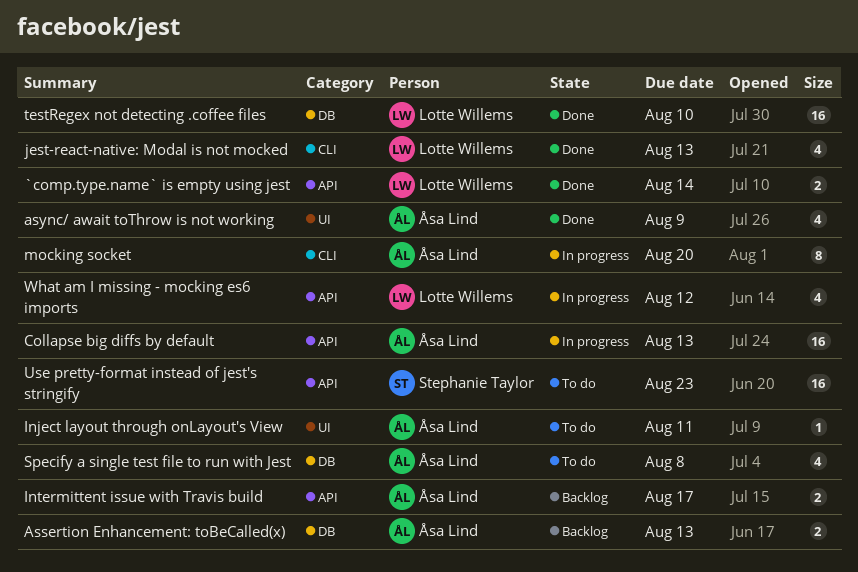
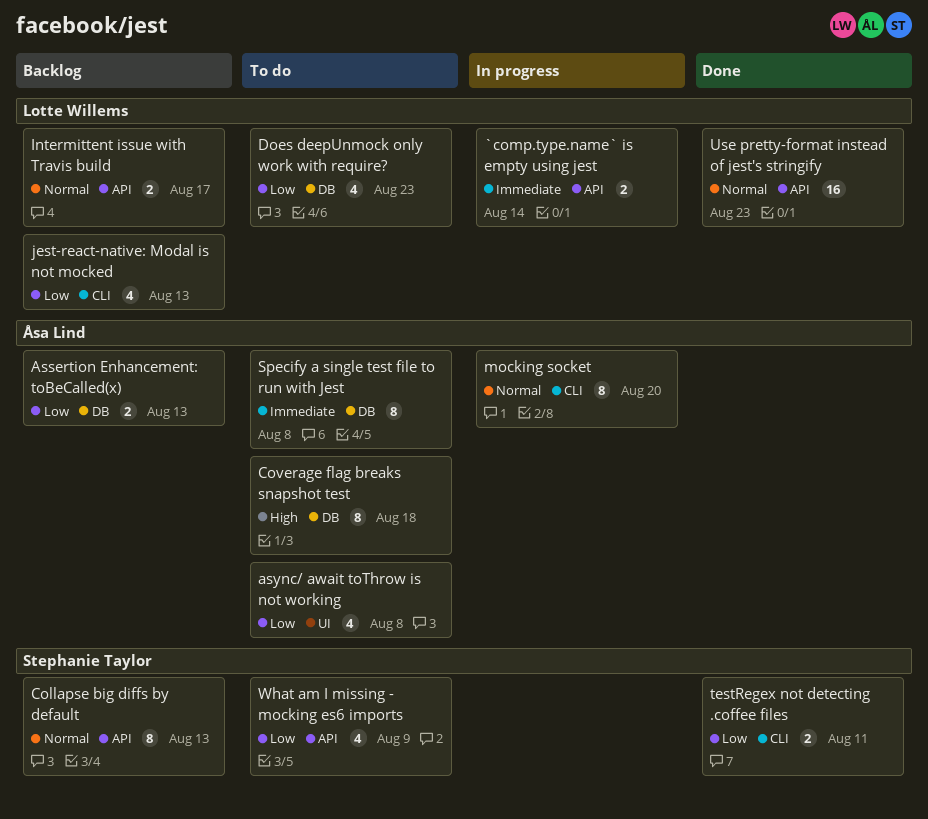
`comp.type.name` is empty using jest, status: Done -> In progress
async/ await toThrow is not working, status: Done -> To do
async/ await toThrow is not working, due: Aug 9 -> Aug 8
Collapse big diffs by default, status: In progress -> Backlog
Collapse big diffs by default, owner: Åsa Lind -> Stephanie Taylor
Collapse big diffs by default, estimate: 16 -> 8
Coverage flag breaks snapshot test: none -> present
Does deepUnmock only work with require?: none -> present
Inject layout through onLayout's View: present -> none
Intermittent issue with Travis build, owner: Åsa Lind -> Lotte Willems
jest-react-native: Modal is not mocked, status: Done -> Backlog
Specify a single test file to run with Jest, estimate: 4 -> 8
testRegex not detecting .coffee files, owner: Lotte Willems -> Stephanie Taylor
testRegex not detecting .coffee files, label: DB -> CLI
testRegex not detecting .coffee files, estimate: 16 -> 2
testRegex not detecting .coffee files, due: Aug 10 -> Aug 11
Use pretty-format instead of jest's stringify, status: To do -> Done
Use pretty-format instead of jest's stringify, owner: Stephanie Taylor -> Lotte Willems
What am I missing - mocking es6 imports, status: In progress -> To do
What am I missing - mocking es6 imports, owner: Lotte Willems -> Stephanie Taylor
What am I missing - mocking es6 imports, due: Aug 12 -> Aug 9

